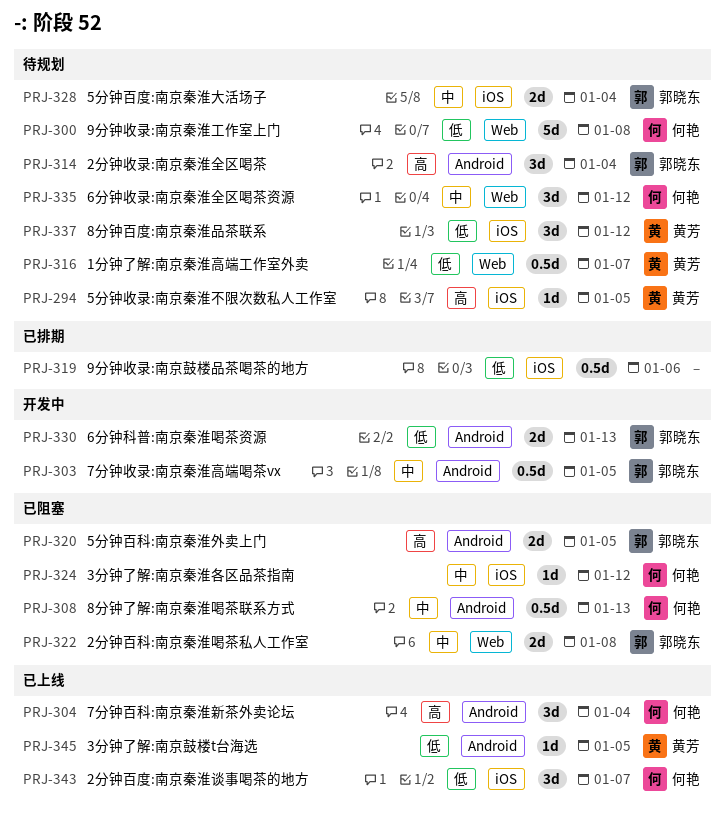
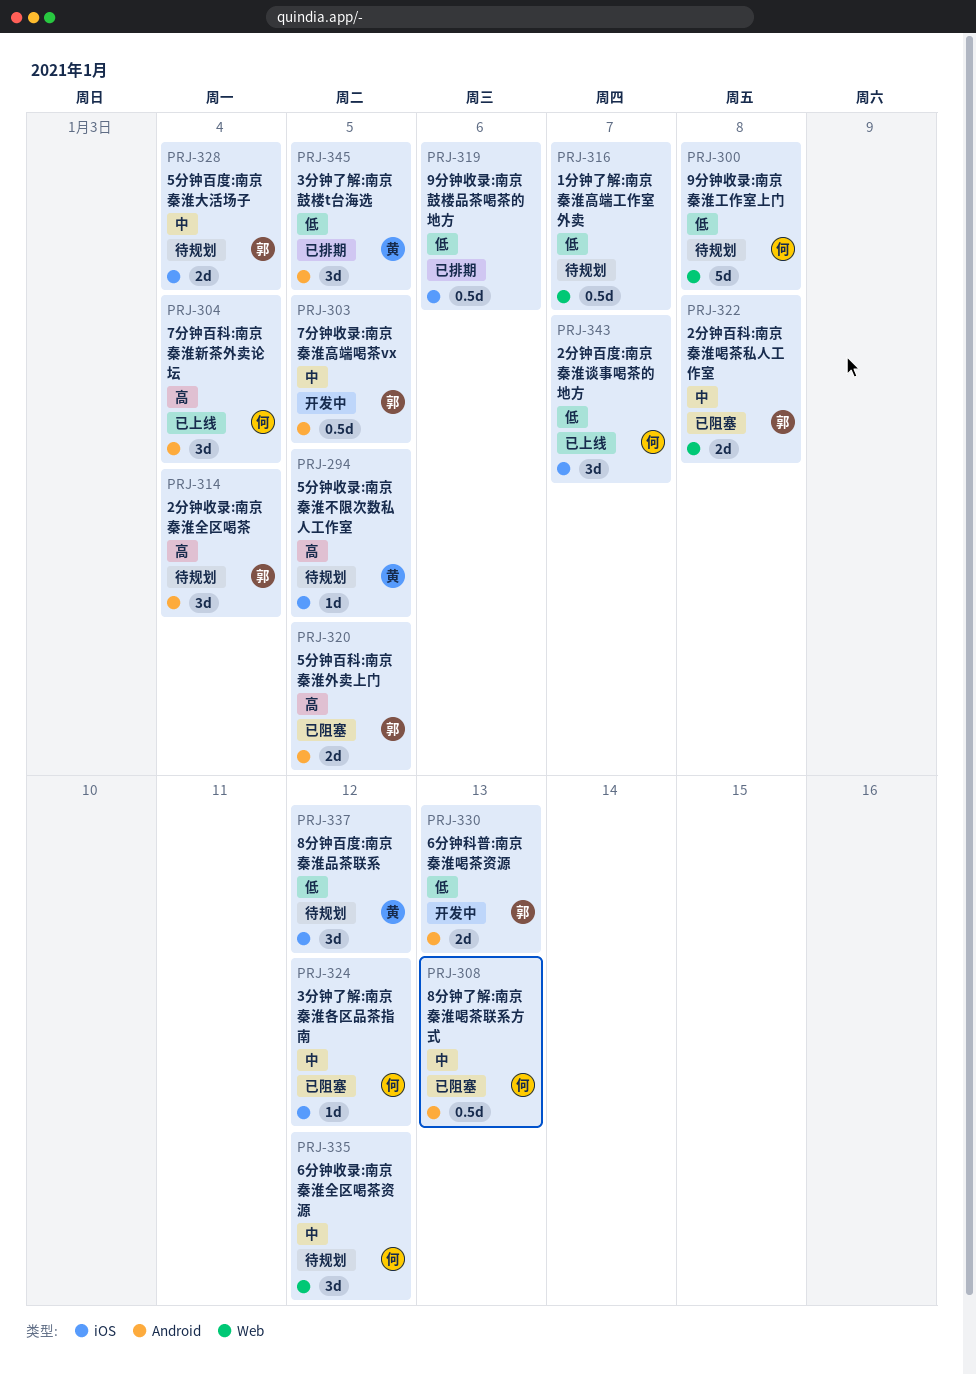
PRJ-316, owner: 黄芳 -> none
PRJ-345, status: 已上线 -> 已排期
PRJ-345, estimate: 1d -> 3d

